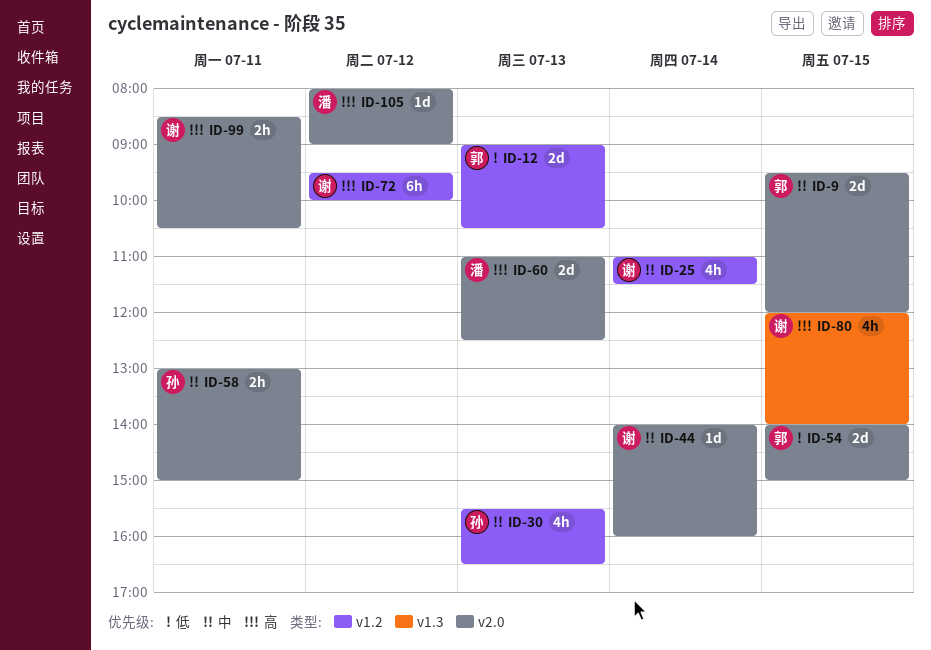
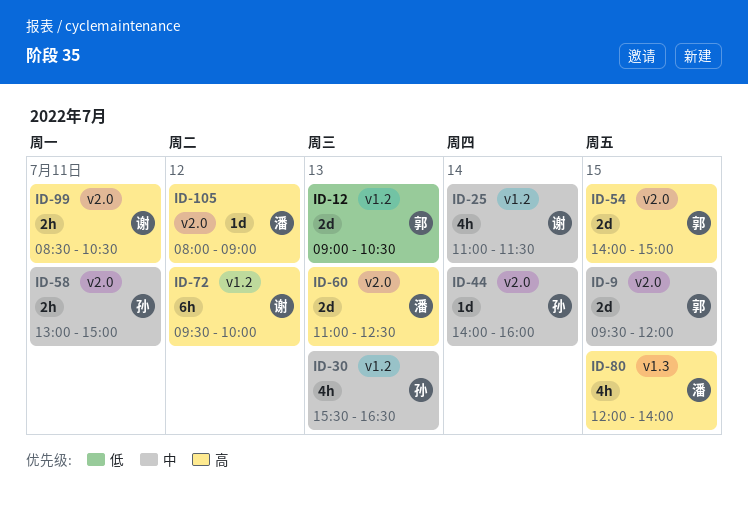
ID-44, owner: 谢 -> 孙
ID-54, priority: 低 -> 高
ID-80, owner: 谢 -> 潘

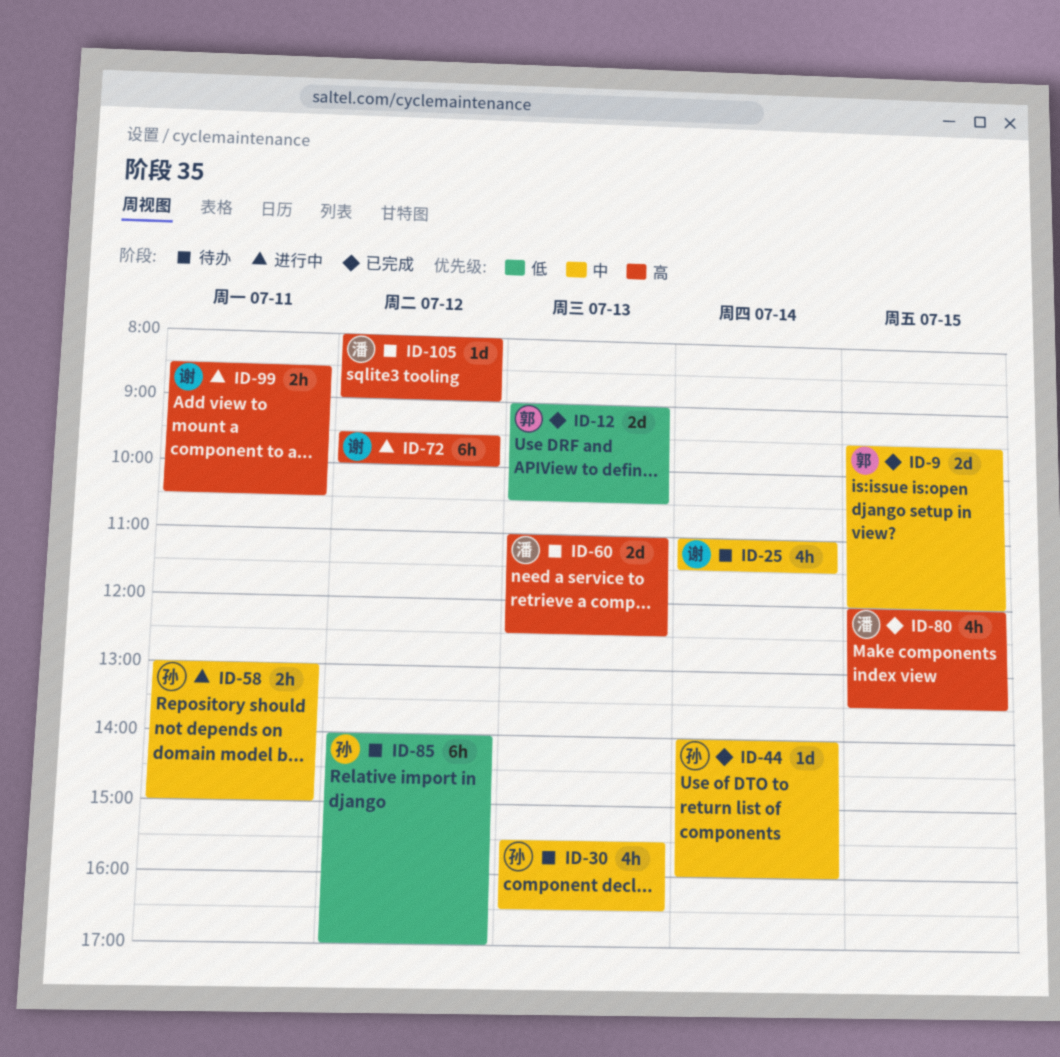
ID-54: present -> none
ID-80, ends: 14:00 -> 13:30
ID-85: none -> present

